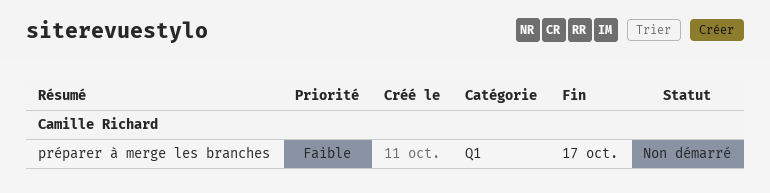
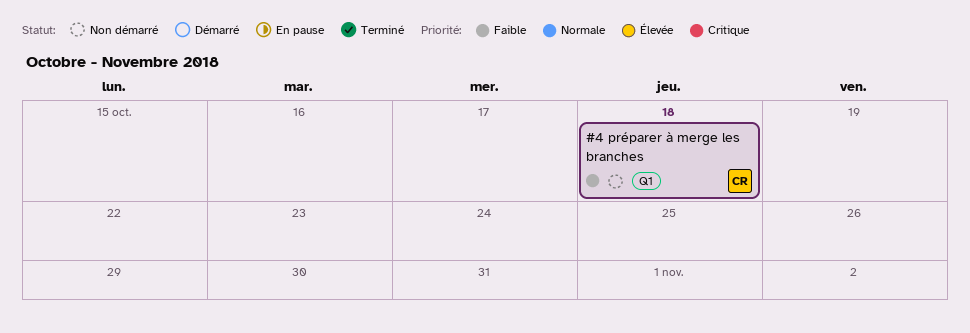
préparer à merge les branches, due: Oct 17 -> Oct 18

